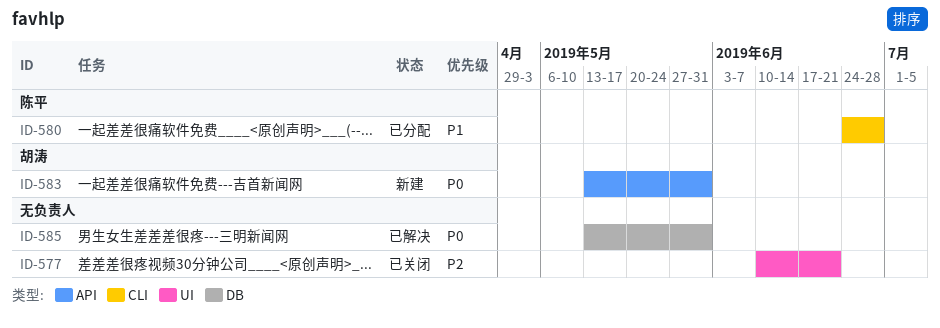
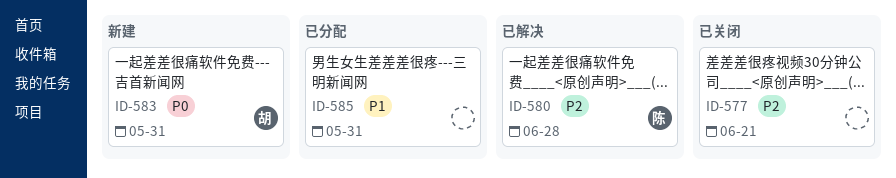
ID-580, status: 已分配 -> 已解决
ID-580, priority: P1 -> P2
ID-585, status: 已解决 -> 已分配
ID-585, priority: P0 -> P1

